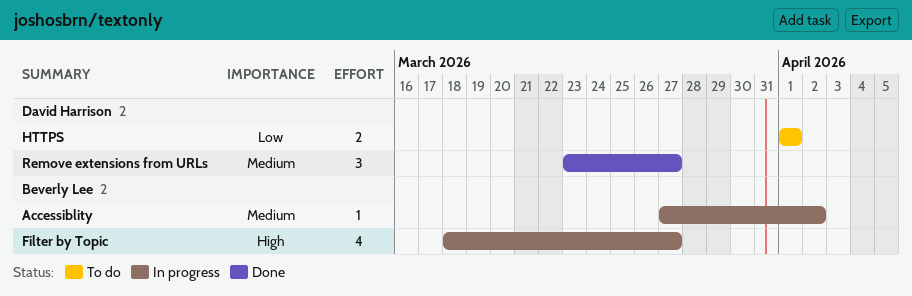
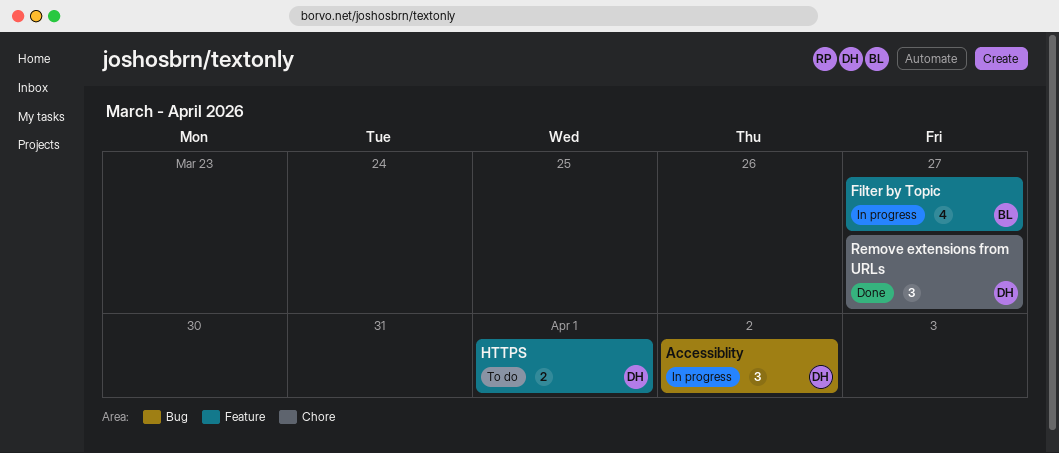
Accessiblity, owner: Beverly Lee -> David Harrison
Accessiblity, estimate: 1 -> 3

